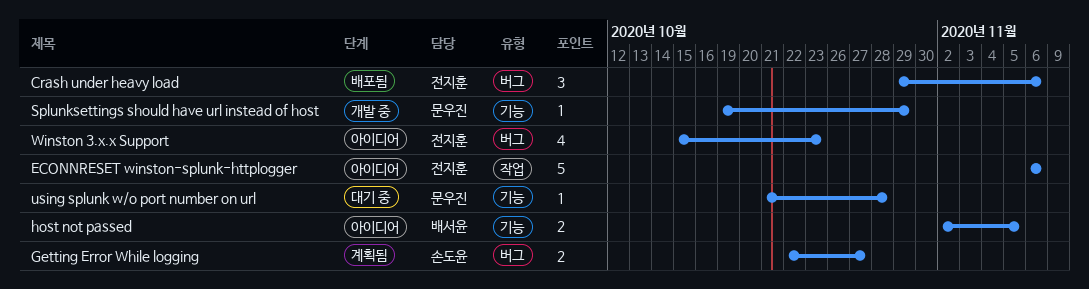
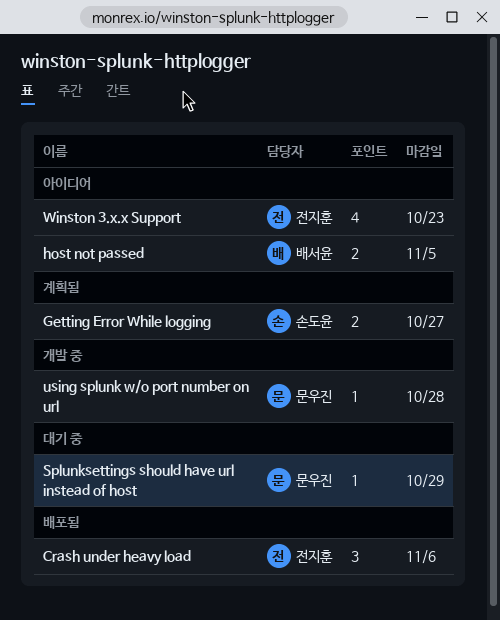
ECONNRESET winston-splunk-httplogger: present -> none
Splunksettings should have url instead of host, status: 개발 중 -> 대기 중
using splunk w/o port number on url, status: 대기 중 -> 개발 중

